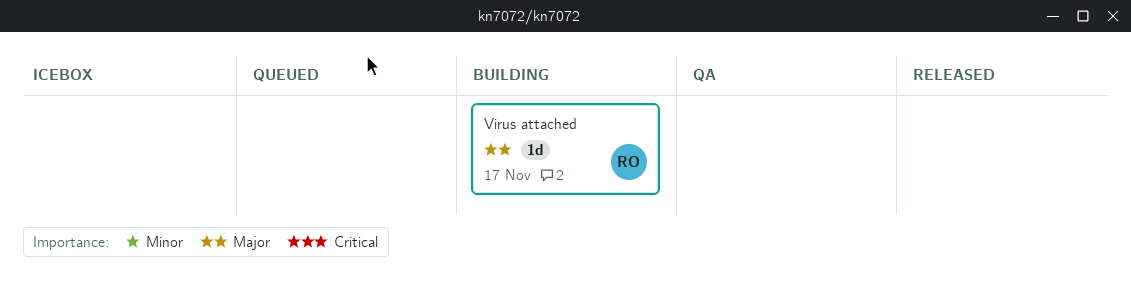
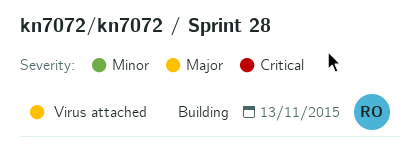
Virus attached, due: Nov 17 -> Nov 13

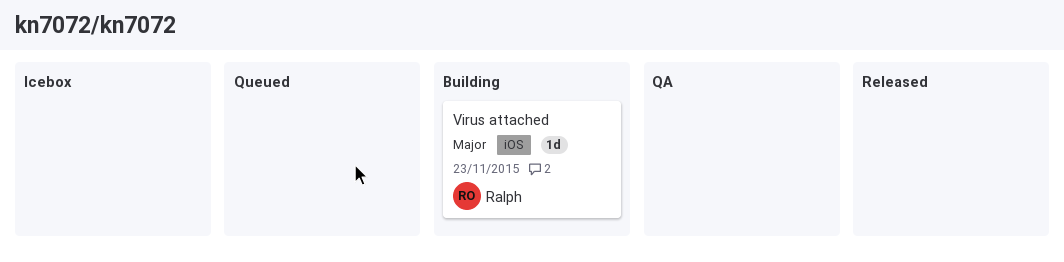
Virus attached, due: Nov 13 -> Nov 23

